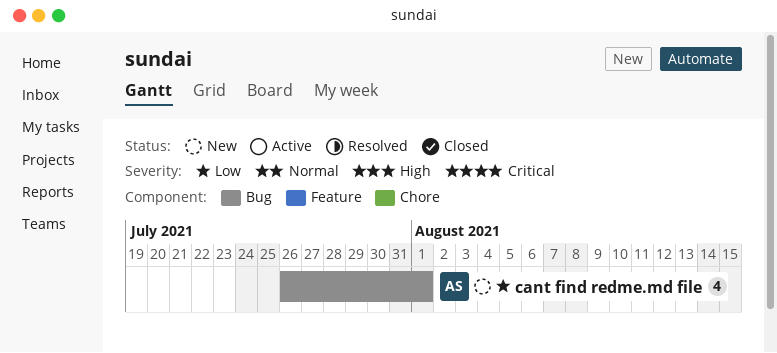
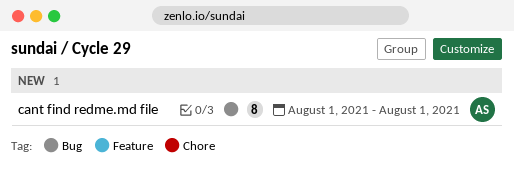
cant find redme.md file, estimate: 4 -> 8
cant find redme.md file, start: Jul 26 -> Aug 1

